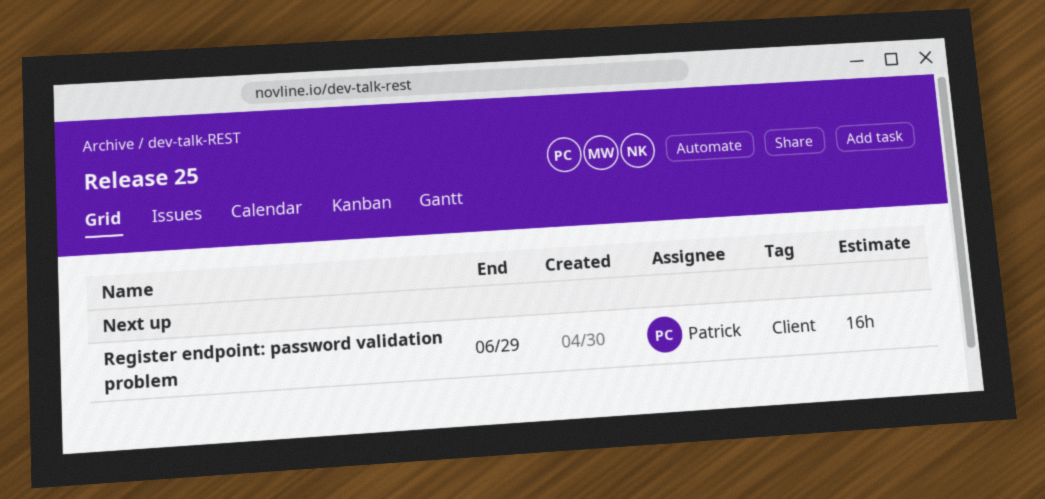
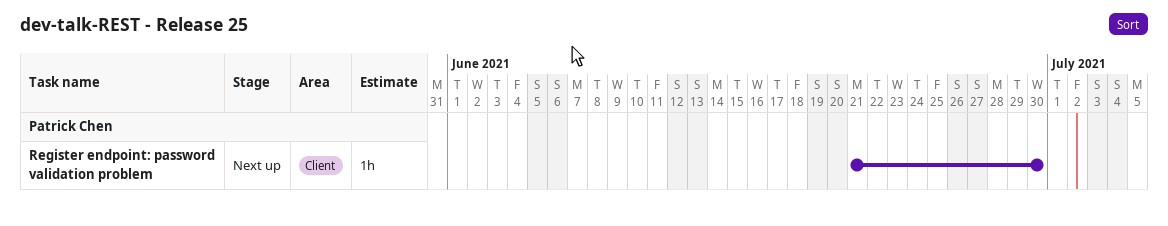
Register endpoint: password validation problem, estimate: 16h -> 1h
Register endpoint: password validation problem, due: Jun 29 -> Jun 30

